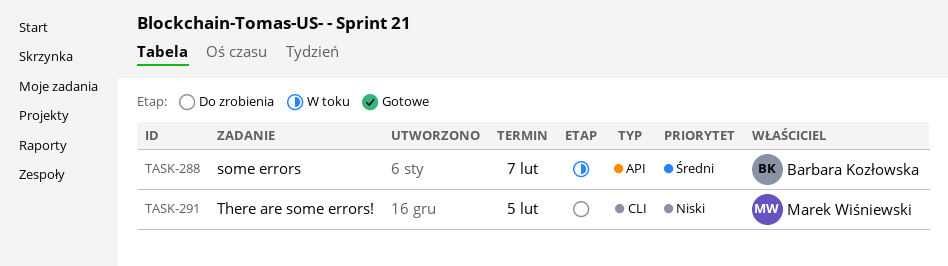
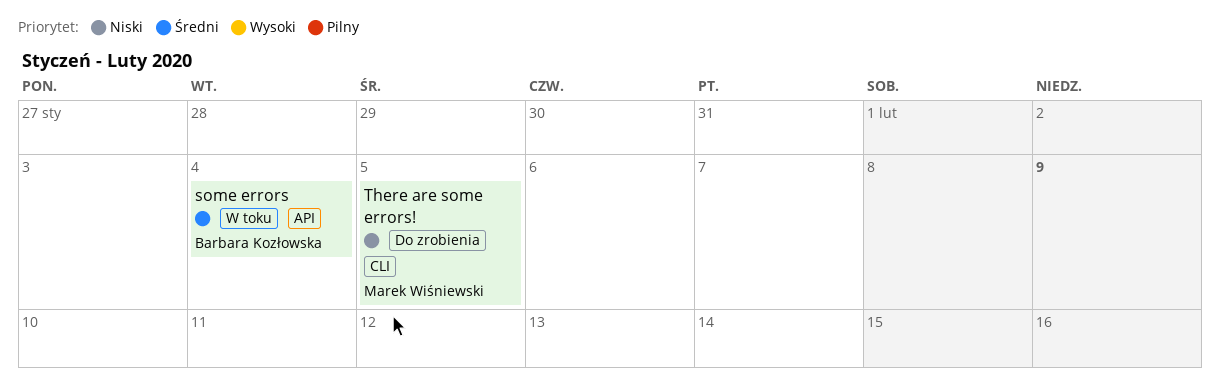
some errors, due: Feb 7 -> Feb 4

